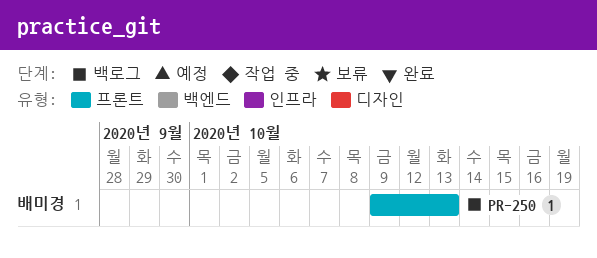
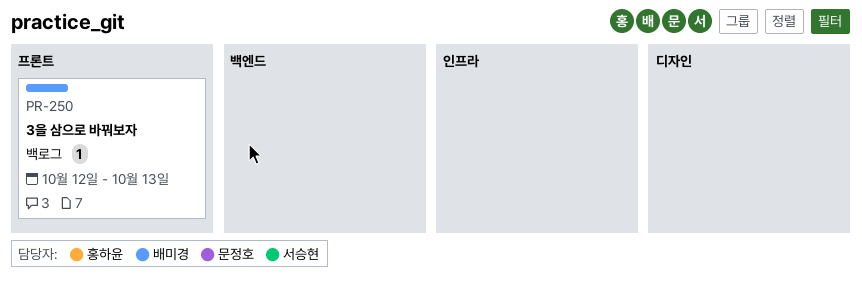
PR-250, start: Oct 9 -> Oct 12

